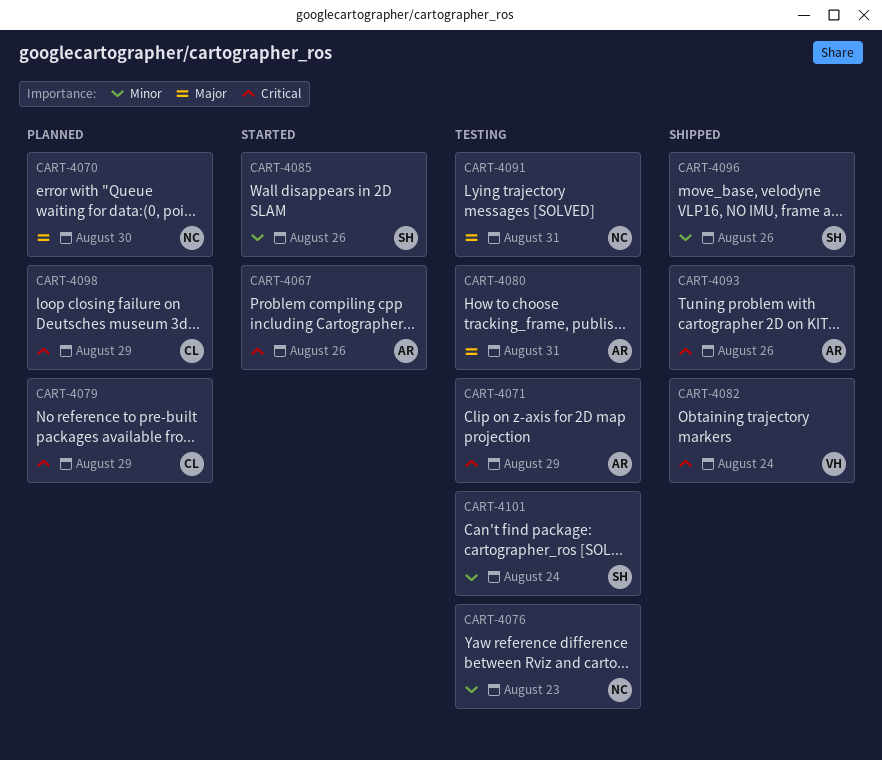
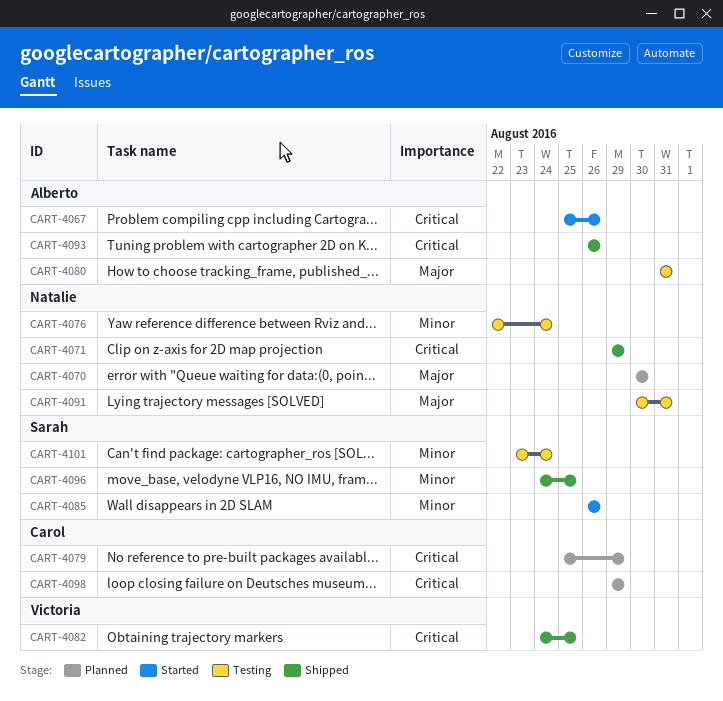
CART-4071, status: Testing -> Shipped
CART-4071, owner: Alberto -> Natalie
CART-4076, due: Aug 23 -> Aug 24
CART-4082, due: Aug 24 -> Aug 25
CART-4096, due: Aug 26 -> Aug 25

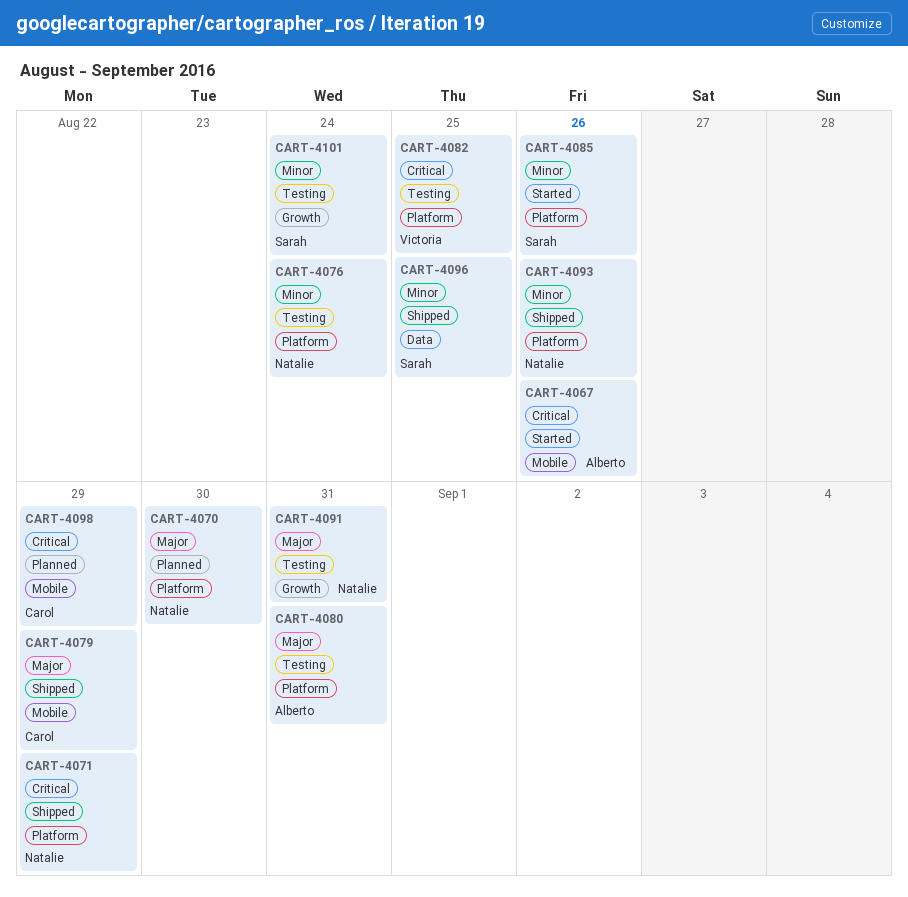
CART-4079, status: Planned -> Shipped
CART-4079, priority: Critical -> Major
CART-4082, status: Shipped -> Testing
CART-4093, owner: Alberto -> Natalie
CART-4093, priority: Critical -> Minor

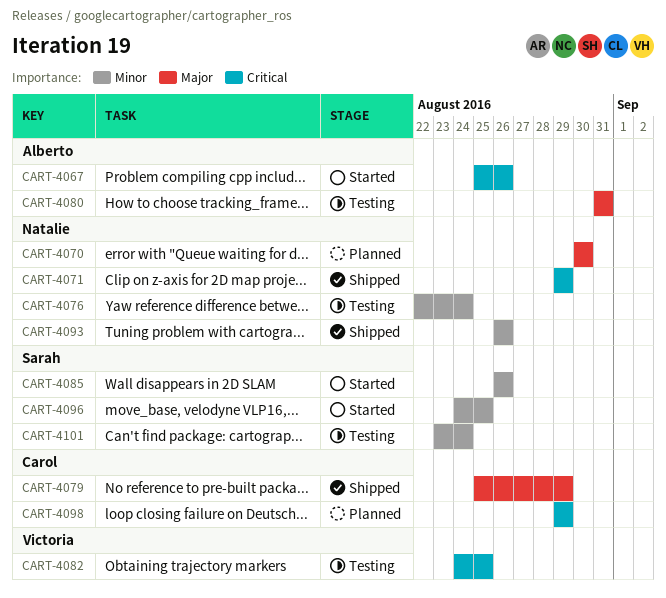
CART-4091: present -> none
CART-4096, status: Shipped -> Started

